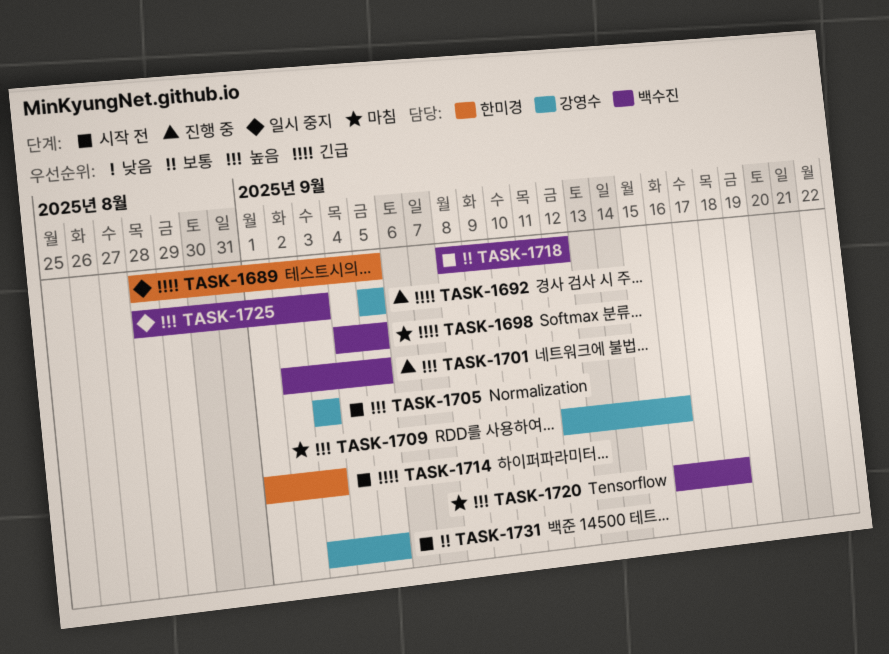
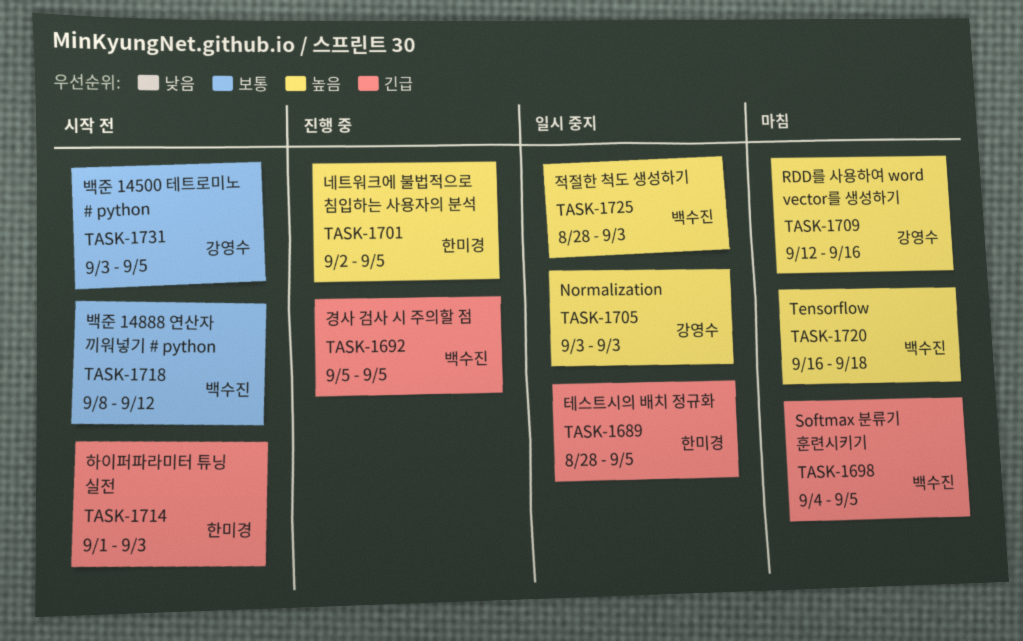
TASK-1692, owner: 강영수 -> 백수진
TASK-1701, owner: 백수진 -> 한미경
TASK-1705, status: 시작 전 -> 일시 중지

